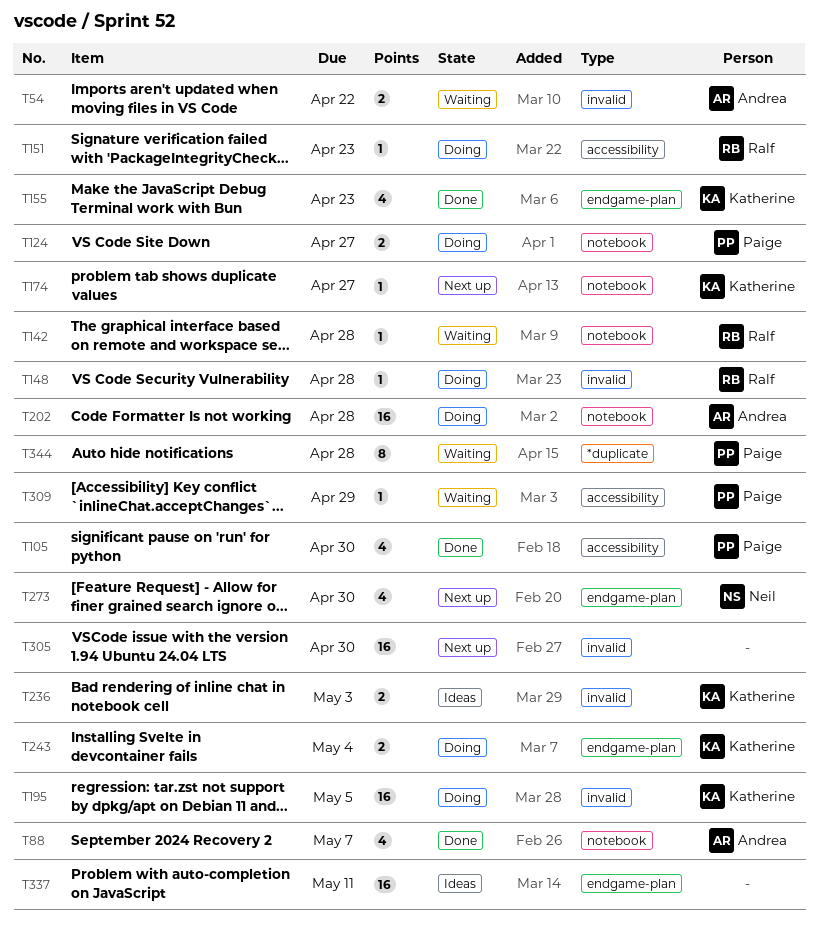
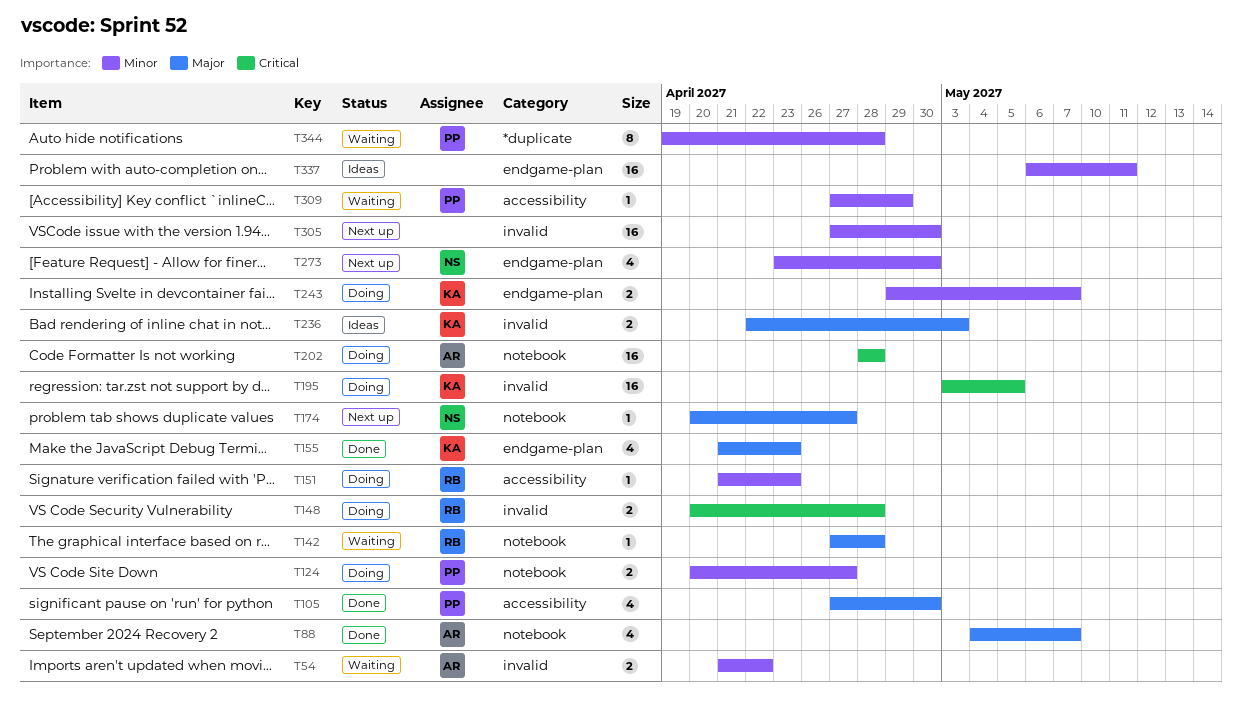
T148, estimate: 1 -> 2
T174, owner: Katherine -> Neil
T243, due: May 4 -> May 7

